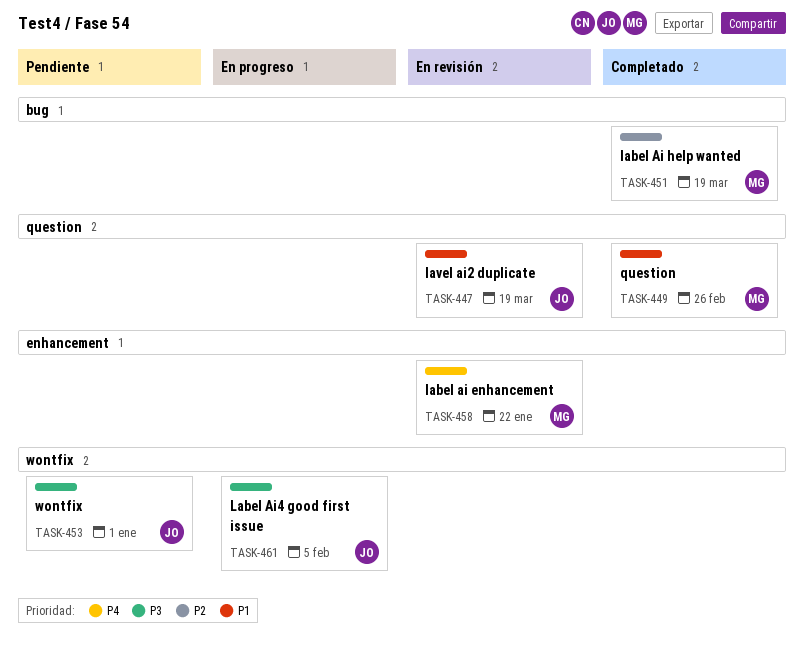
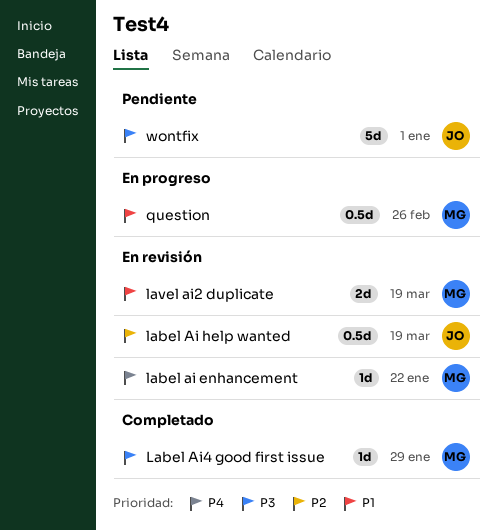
label Ai help wanted, status: Completado -> En revisión
label Ai help wanted, owner: MG -> JO
Label Ai4 good first issue, status: En progreso -> Completado
Label Ai4 good first issue, owner: JO -> MG
Label Ai4 good first issue, due: Feb 5 -> Jan 29
lavel ai2 duplicate, owner: JO -> MG
question, status: Completado -> En progreso

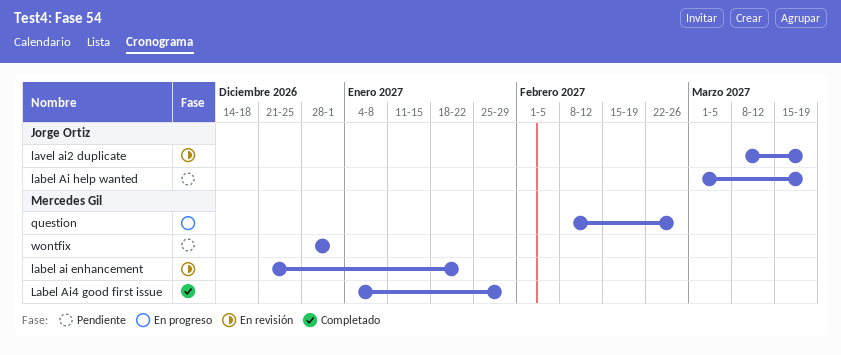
label Ai help wanted, status: En revisión -> Pendiente
lavel ai2 duplicate, owner: Mercedes Gil -> Jorge Ortiz
wontfix, owner: Jorge Ortiz -> Mercedes Gil

